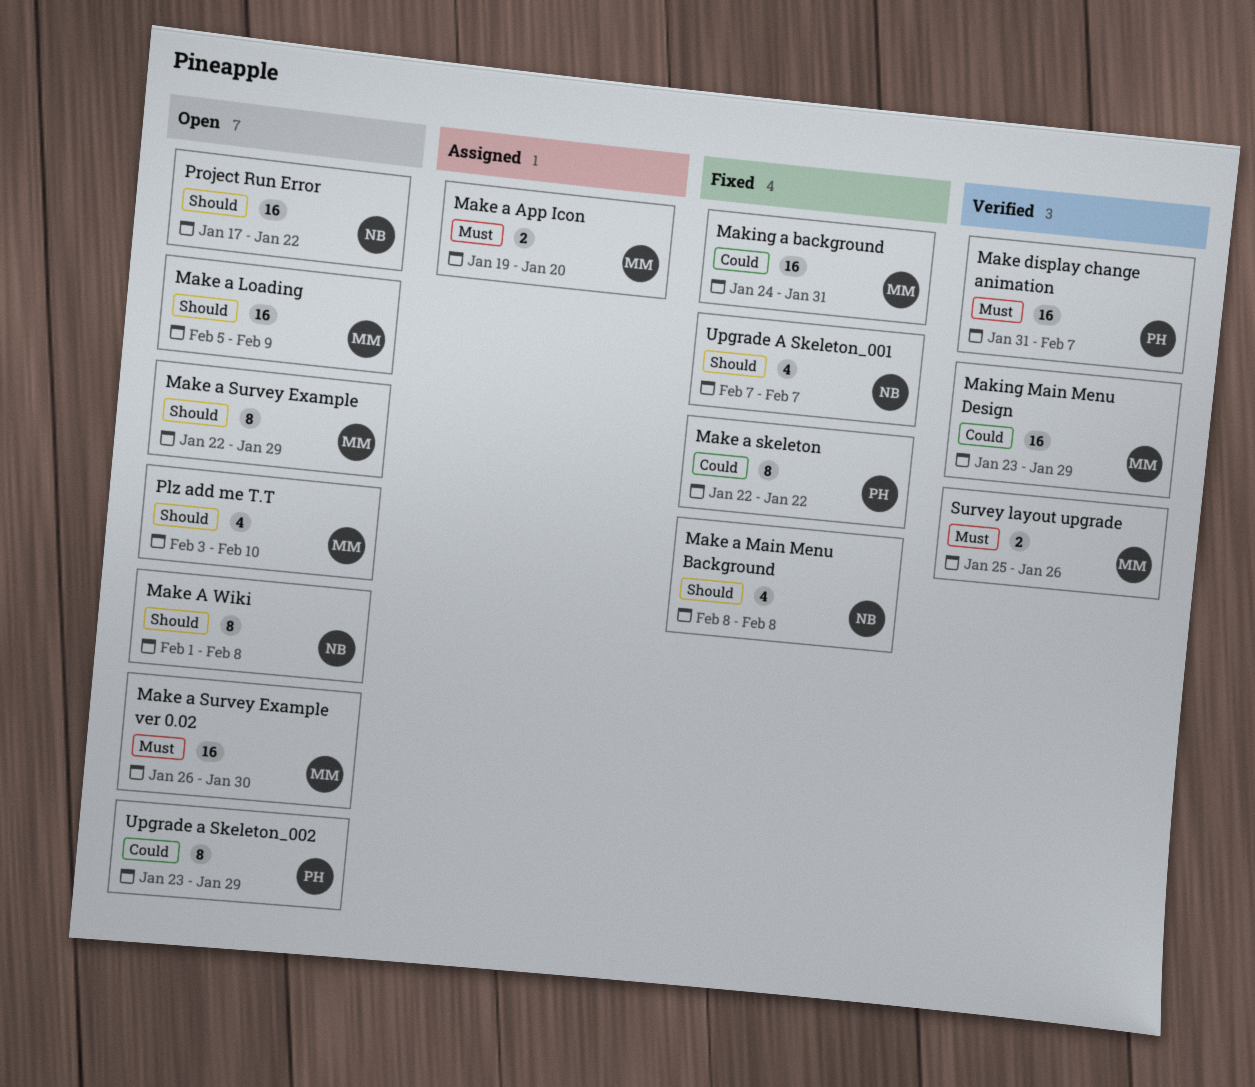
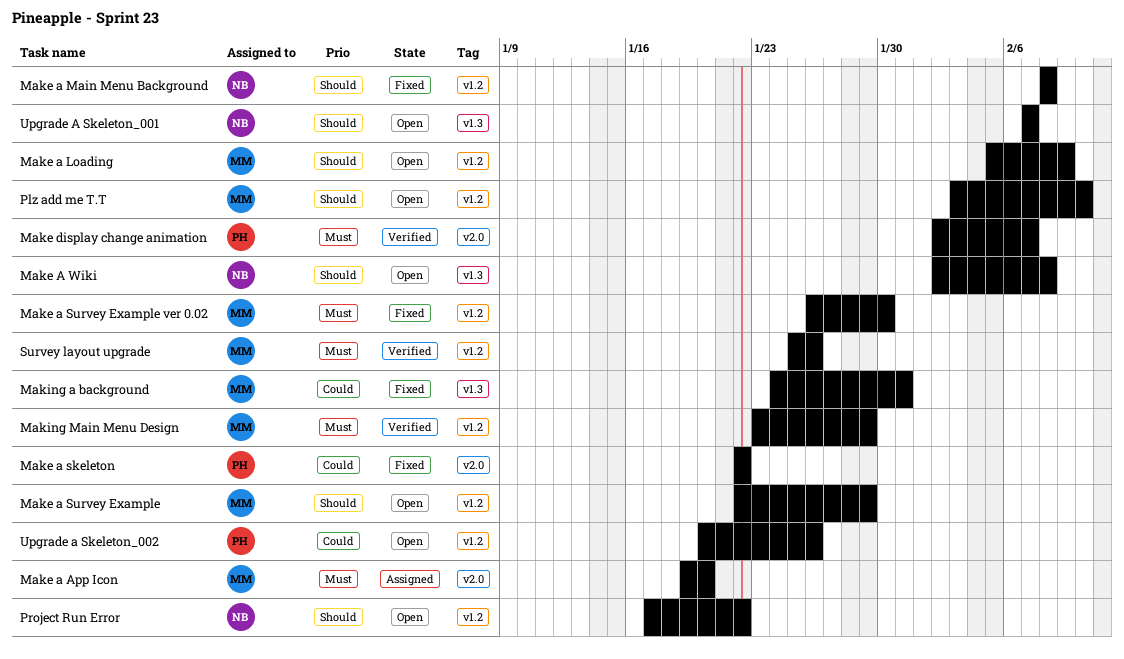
Make a Survey Example ver 0.02, status: Open -> Fixed
Make A Wiki, start: Feb 1 -> Feb 2
Make display change animation, start: Jan 31 -> Feb 2
Making Main Menu Design, priority: Could -> Must
Upgrade A Skeleton_001, status: Fixed -> Open
Upgrade a Skeleton_002, start: Jan 23 -> Jan 20
Upgrade a Skeleton_002, due: Jan 29 -> Jan 26

